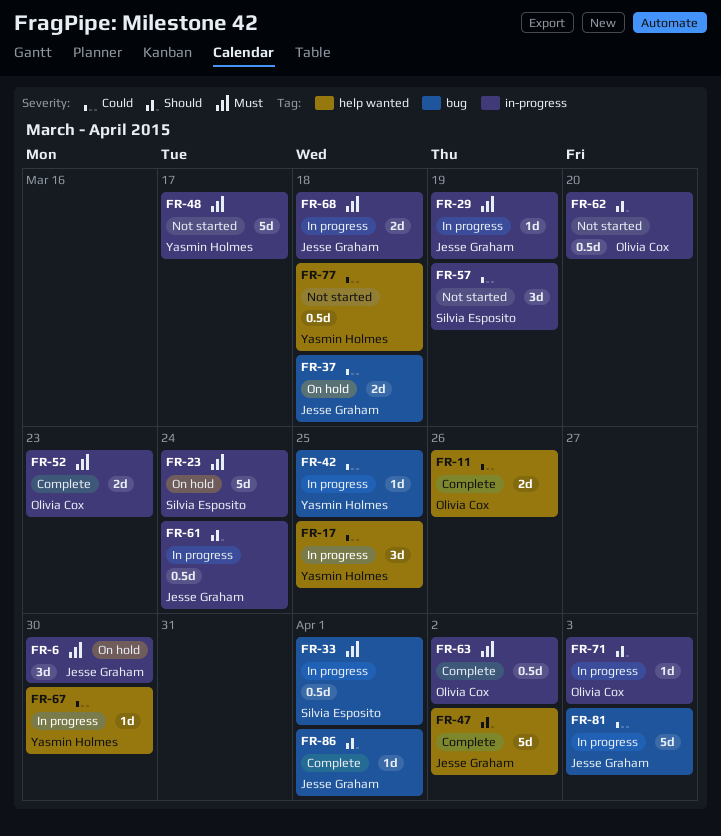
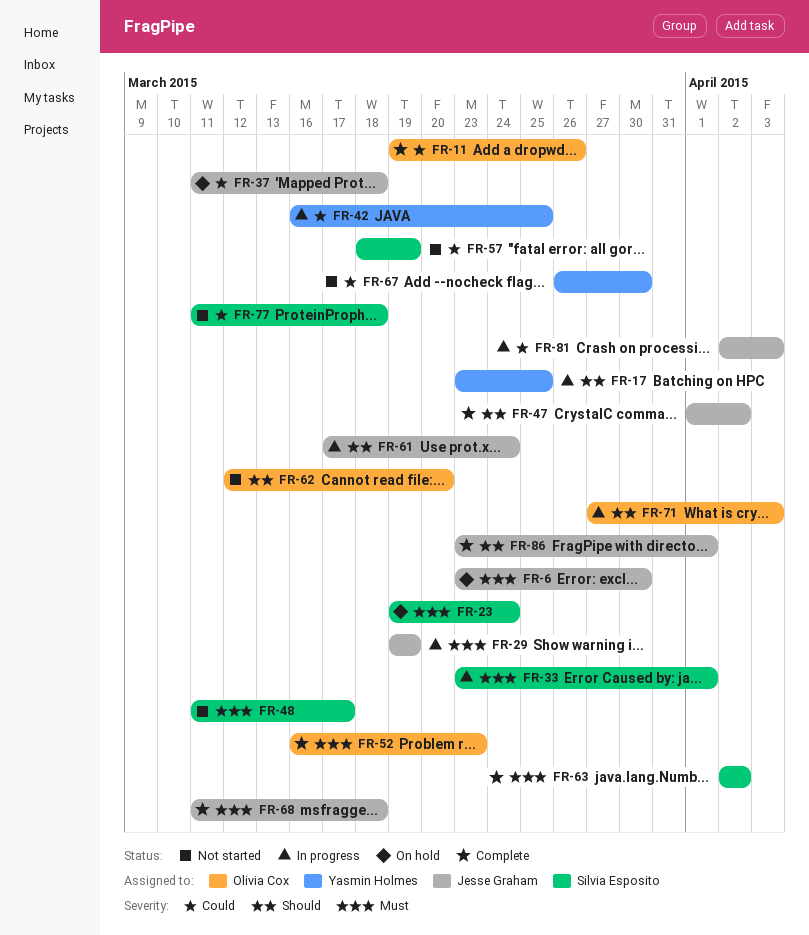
FR-17, priority: Could -> Should
FR-48, owner: Yasmin Holmes -> Silvia Esposito
FR-63, owner: Olivia Cox -> Silvia Esposito
FR-67, status: In progress -> Not started
FR-68, status: In progress -> Complete
FR-77, owner: Yasmin Holmes -> Silvia Esposito

